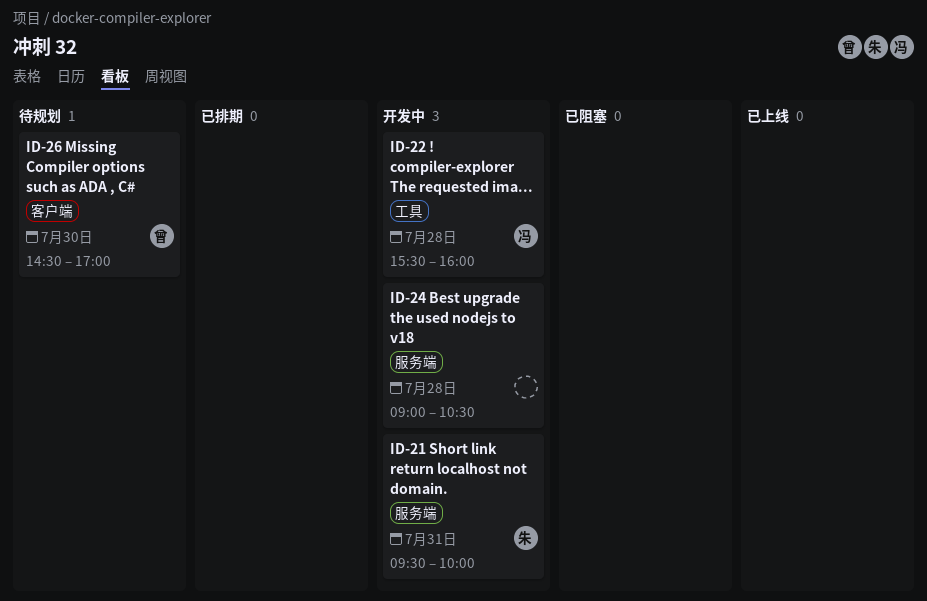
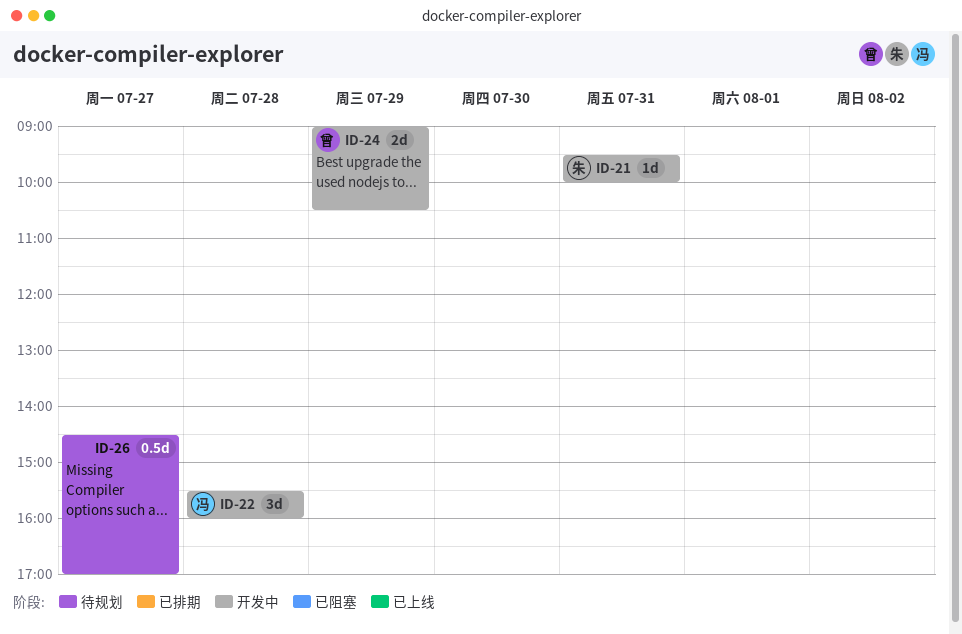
ID-24, owner: none -> 曾
ID-24, day: Jul 28 -> Jul 29
ID-26, owner: 曾 -> none
ID-26, day: Jul 30 -> Jul 27

